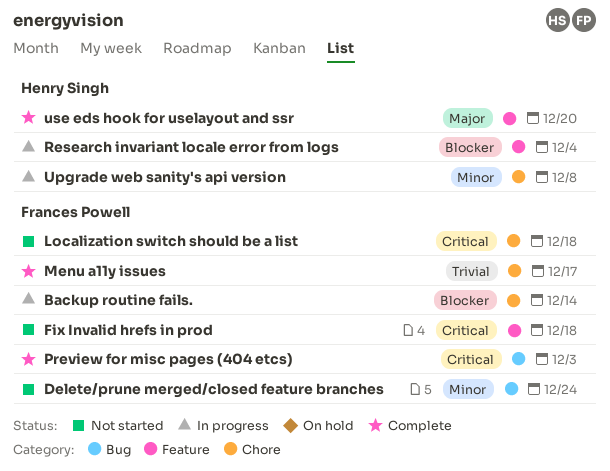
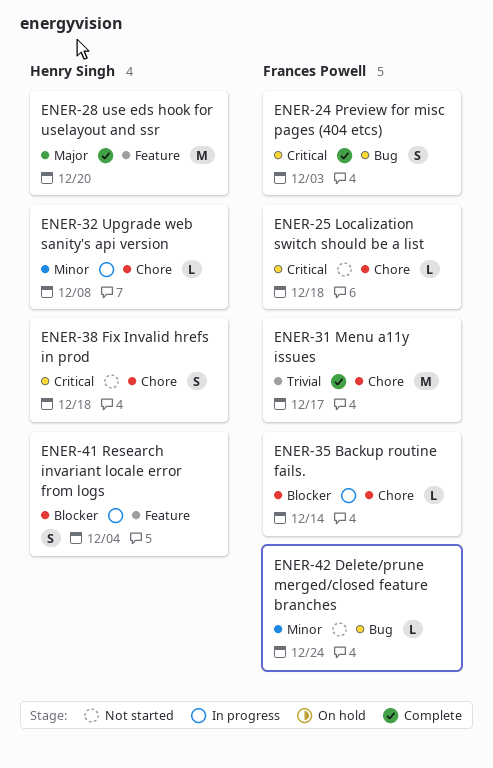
Fix Invalid hrefs in prod, owner: Frances Powell -> Henry Singh
Fix Invalid hrefs in prod, label: Feature -> Chore

